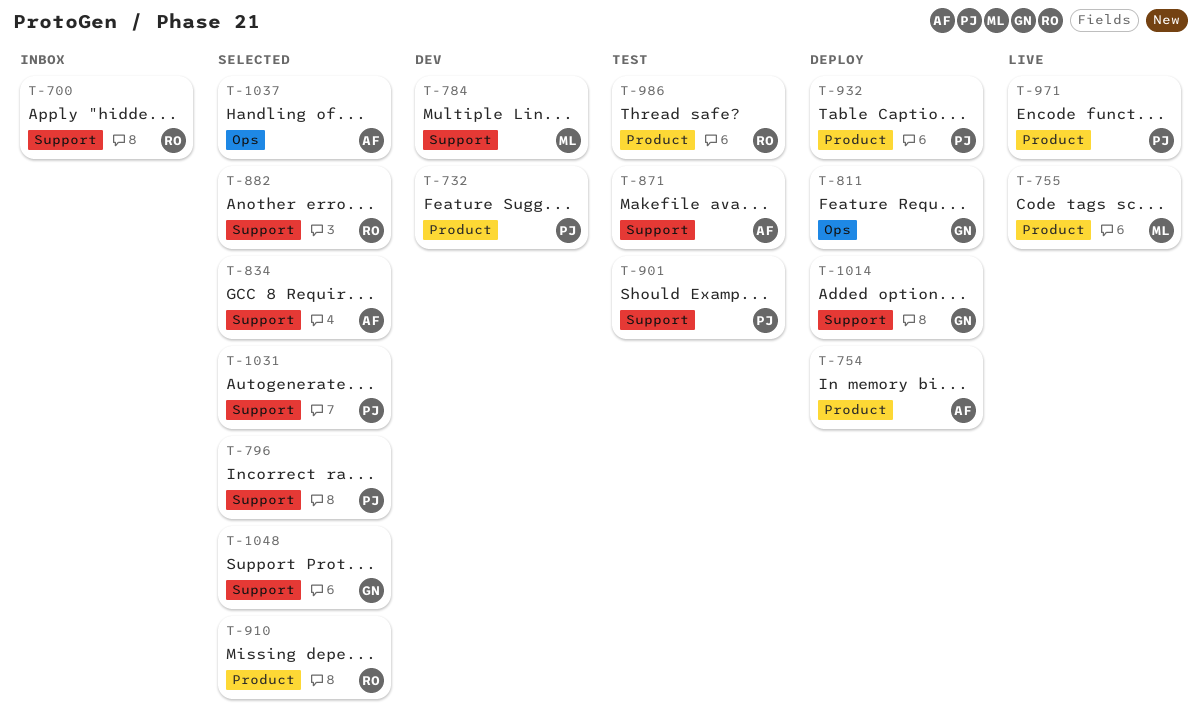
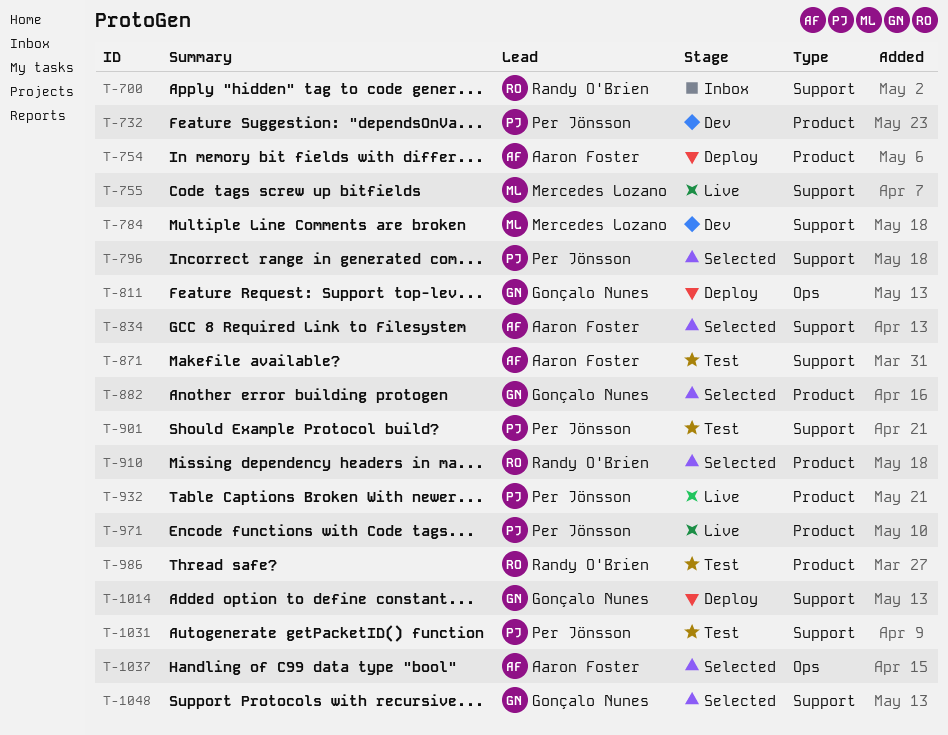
T-755, label: Product -> Support
T-882, owner: Randy O'Brien -> Gonçalo Nunes
T-882, label: Support -> Product
T-932, status: Deploy -> Live
T-1031, status: Selected -> Test

